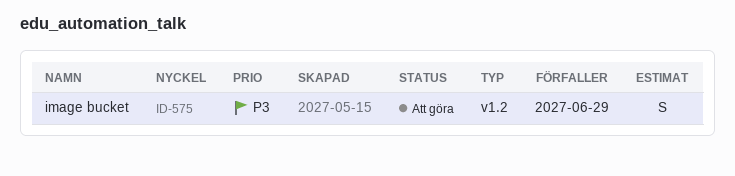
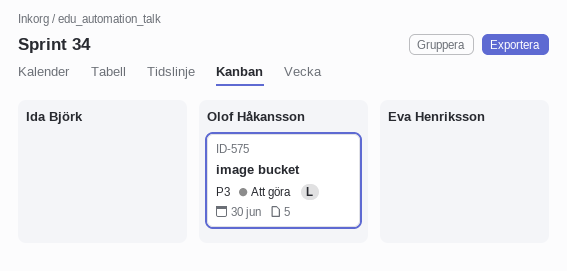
ID-575, estimate: S -> L
ID-575, due: Jun 29 -> Jun 30

